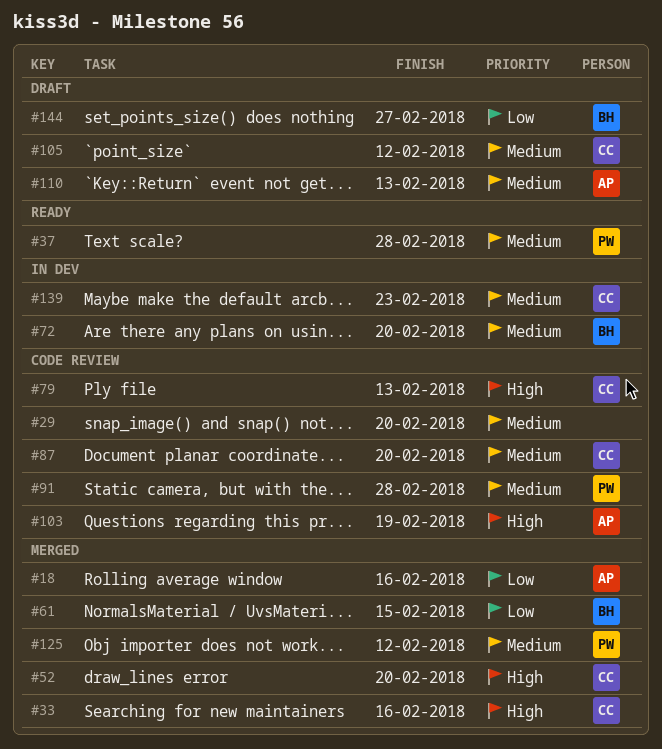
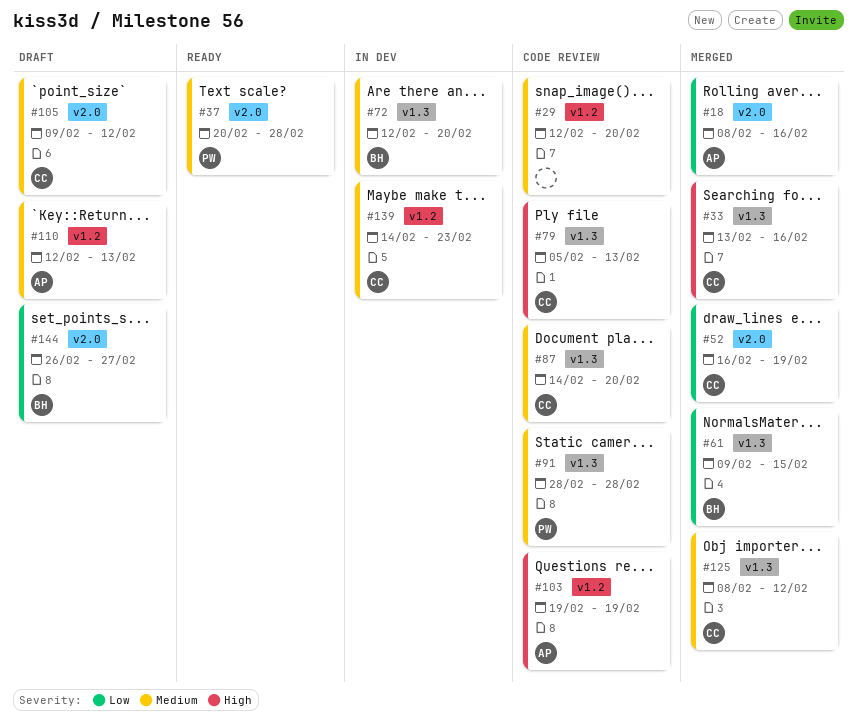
#52, priority: High -> Low
#52, due: Feb 20 -> Feb 19
#125, owner: PW -> CC

